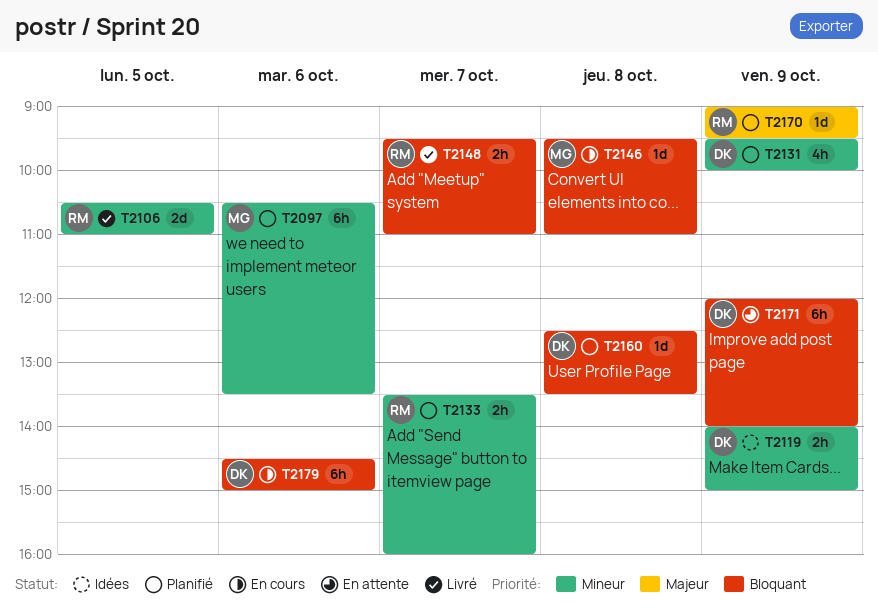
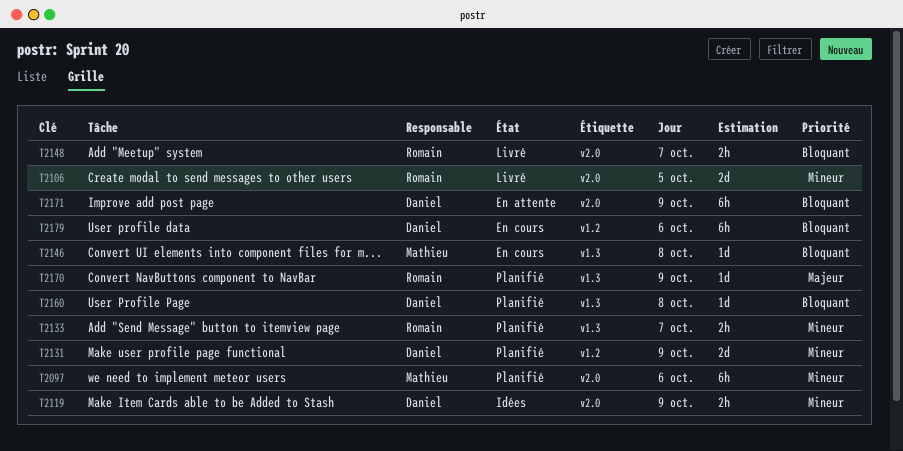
T2131, estimate: 4h -> 2d

